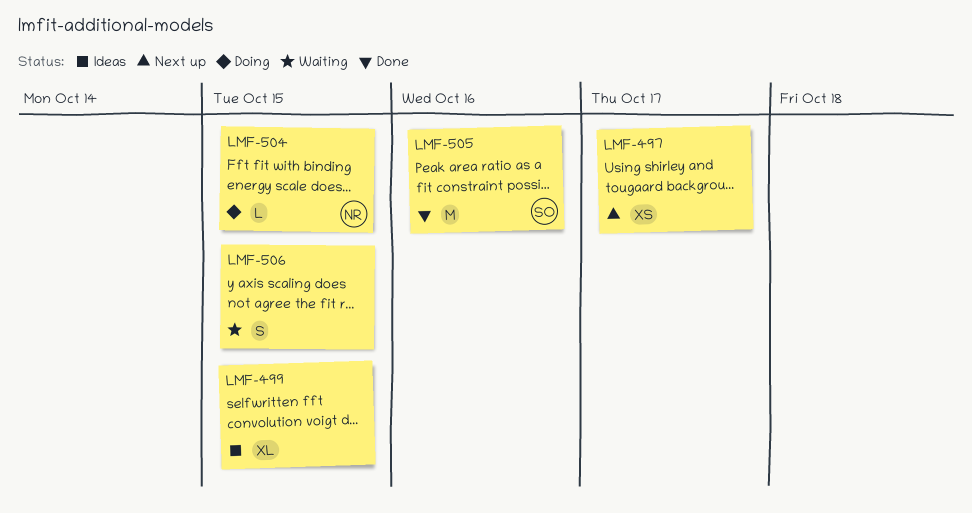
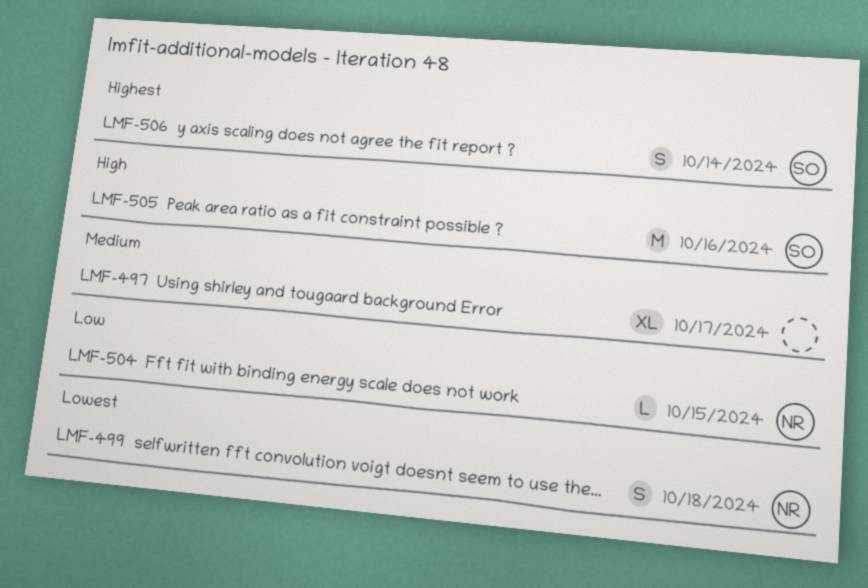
LMF-497, estimate: XS -> XL
LMF-499, owner: none -> NR
LMF-499, estimate: XL -> S
LMF-499, due: Oct 15 -> Oct 18
LMF-506, owner: none -> SO
LMF-506, due: Oct 15 -> Oct 14

